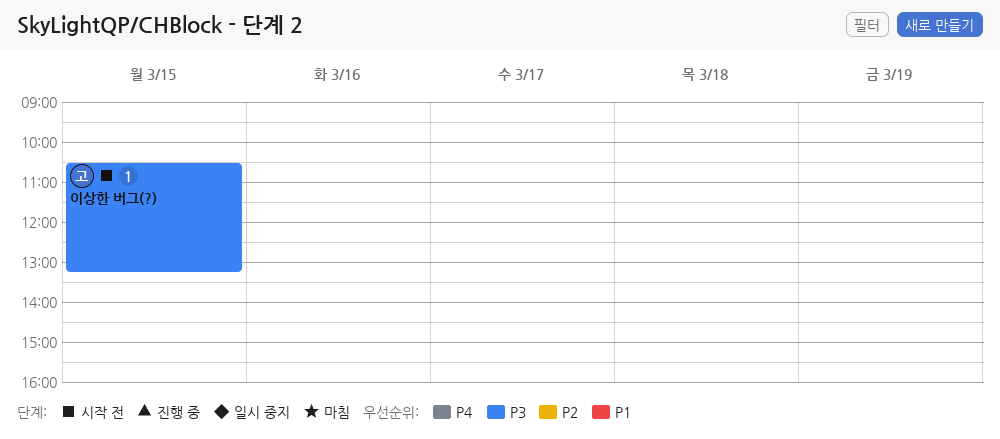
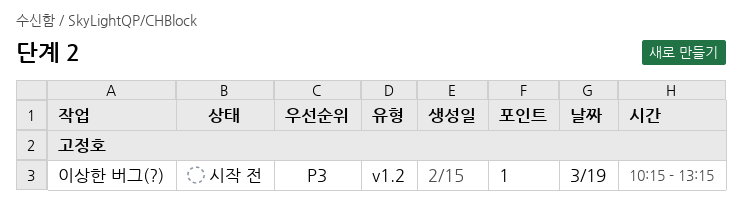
이상한 버그(?), day: Mar 15 -> Mar 19
이상한 버그(?), begins: 10:30 -> 10:15

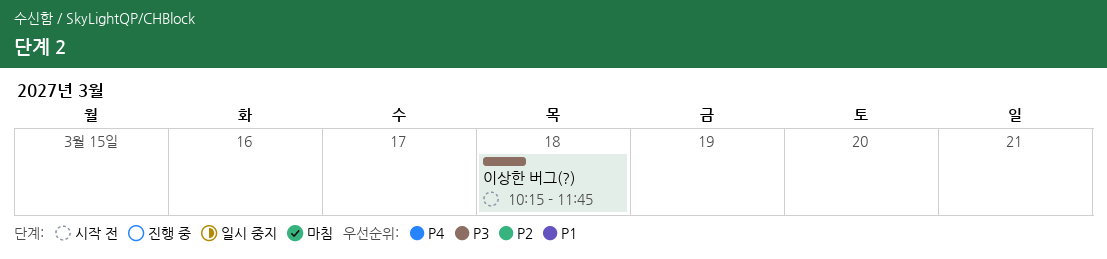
이상한 버그(?), day: Mar 19 -> Mar 18
이상한 버그(?), ends: 13:15 -> 11:45

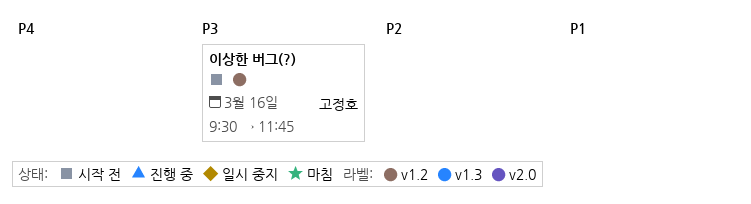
이상한 버그(?), day: Mar 18 -> Mar 16
이상한 버그(?), begins: 10:15 -> 09:30

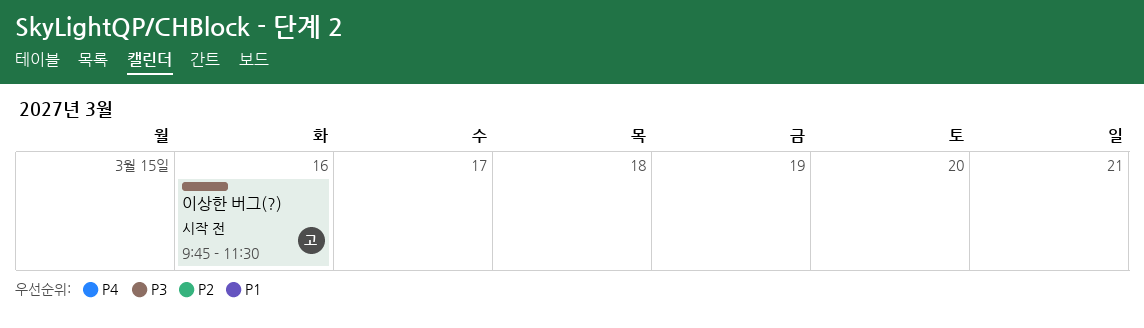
이상한 버그(?), begins: 09:30 -> 09:45
이상한 버그(?), ends: 11:45 -> 11:30

